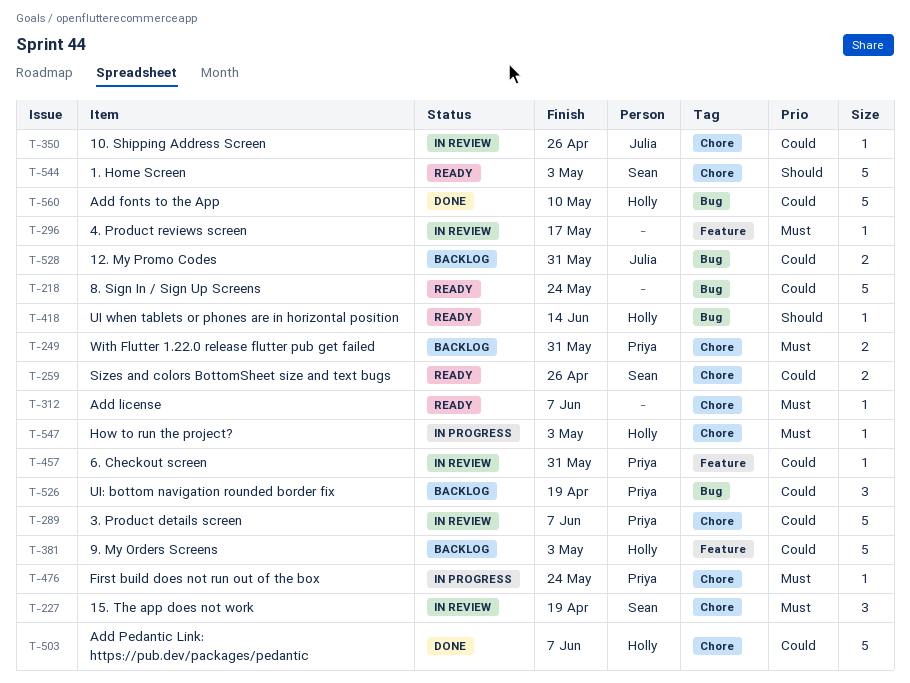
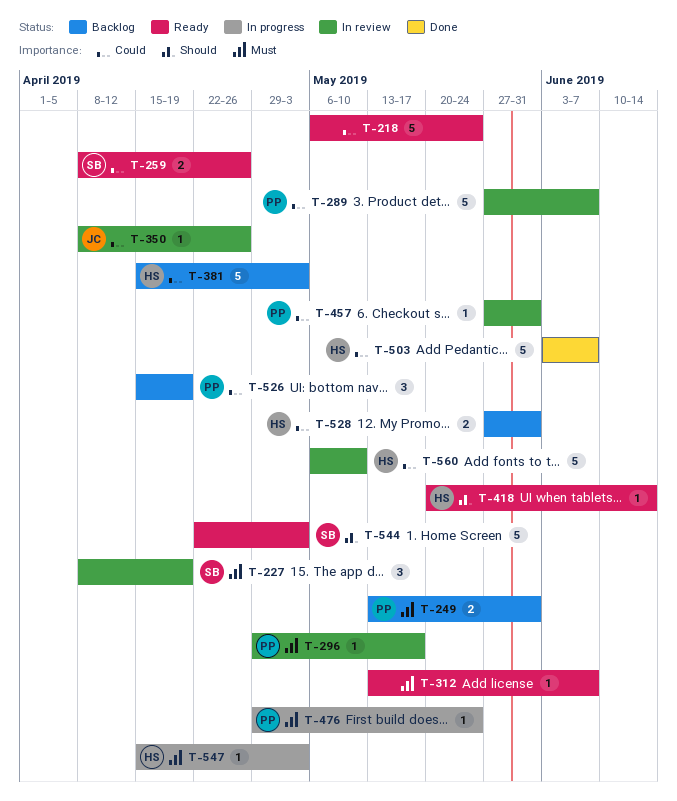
T-296, owner: none -> Priya
T-528, owner: Julia -> Holly
T-560, status: Done -> In review

